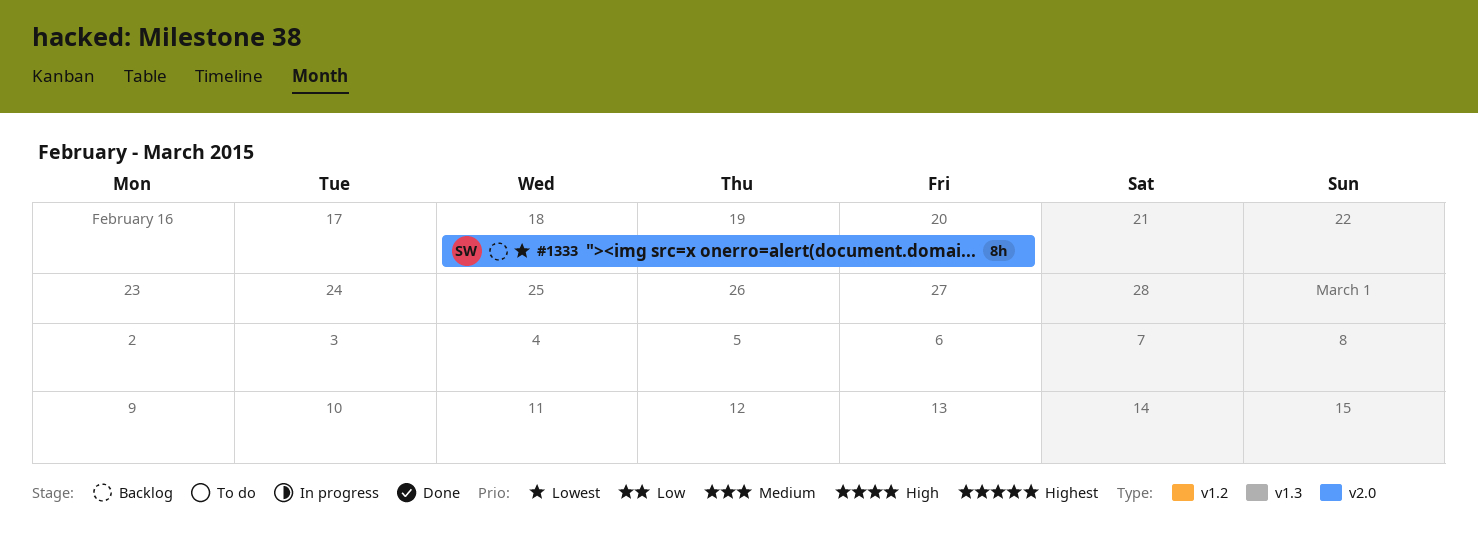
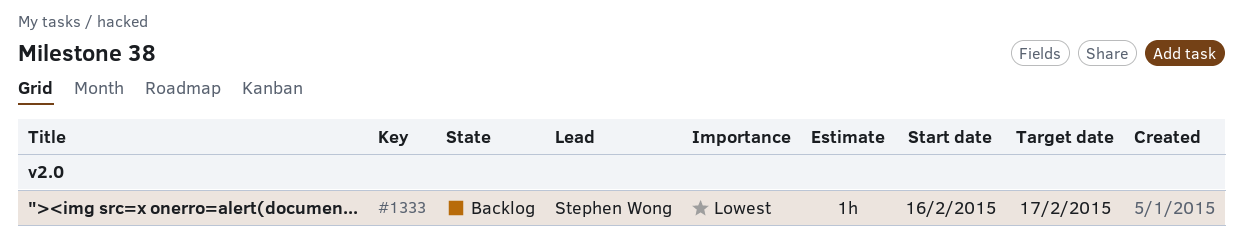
#1333, estimate: 8h -> 1h
#1333, start: Feb 18 -> Feb 16
#1333, due: Feb 20 -> Feb 17

